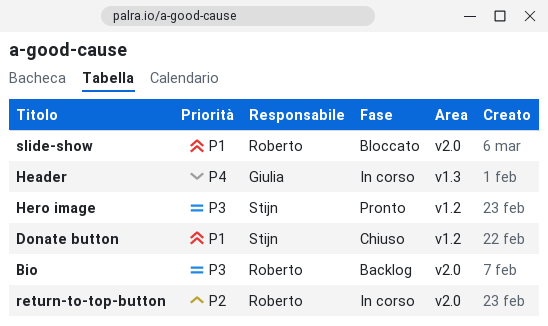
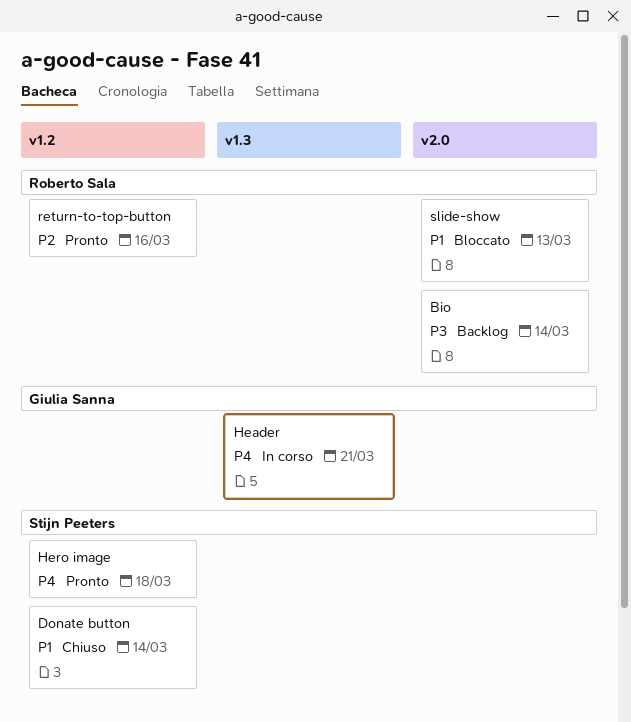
Hero image, priority: P3 -> P4
return-to-top-button, status: In corso -> Pronto
return-to-top-button, label: v2.0 -> v1.2

